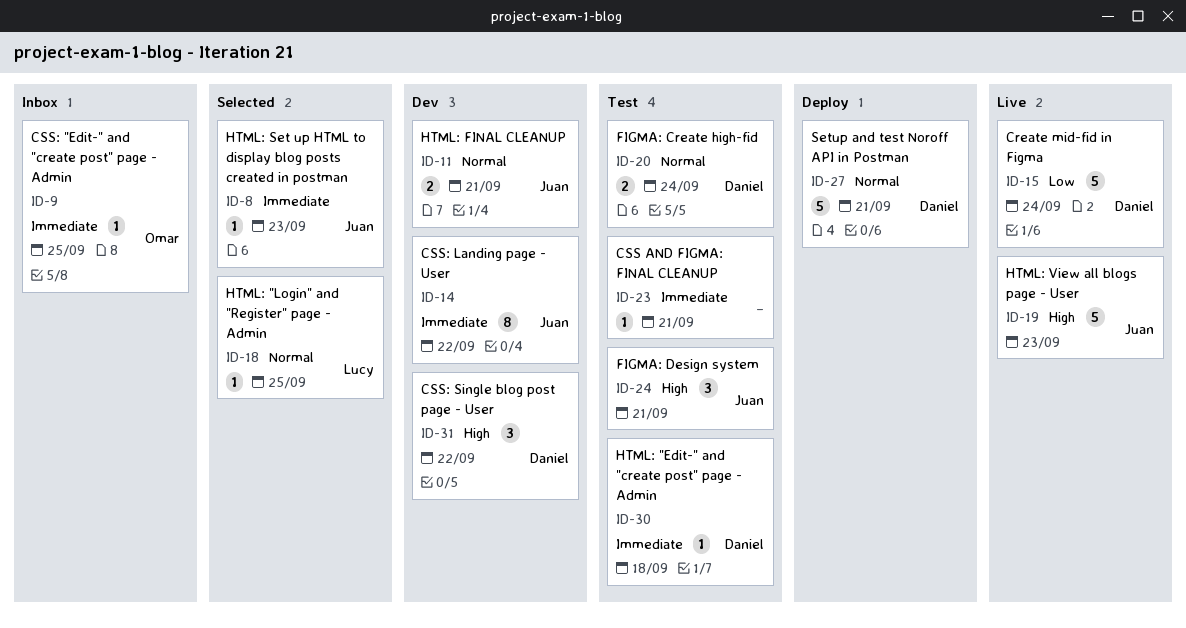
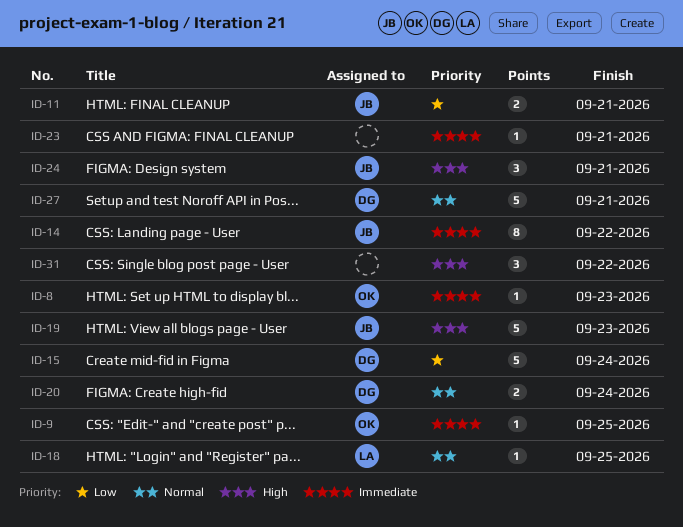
ID-8, owner: Juan -> Omar
ID-11, priority: Normal -> Low
ID-30: present -> none
ID-31, owner: Daniel -> none

